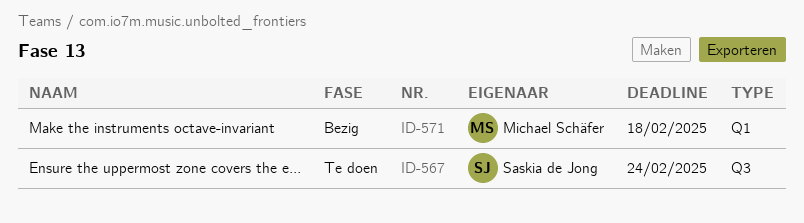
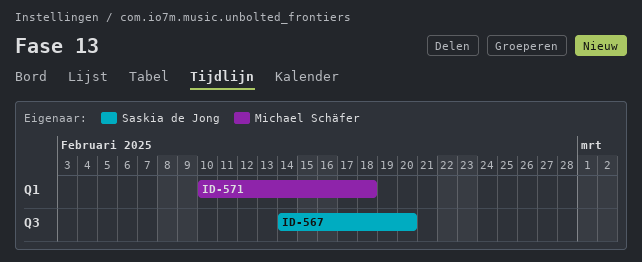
ID-567, due: Feb 24 -> Feb 20

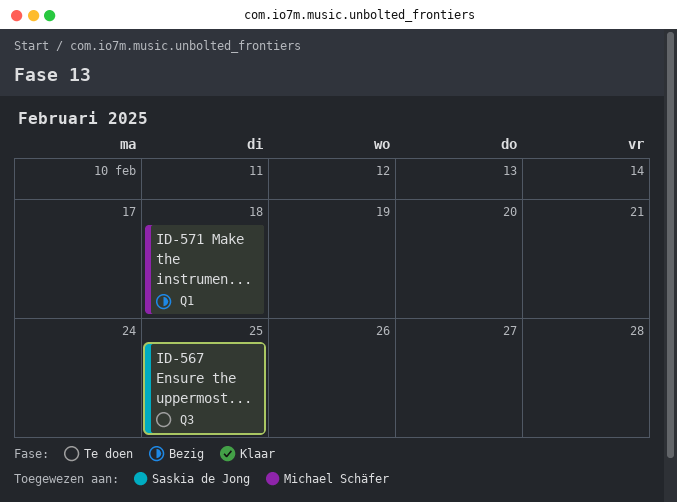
ID-567, due: Feb 20 -> Feb 25

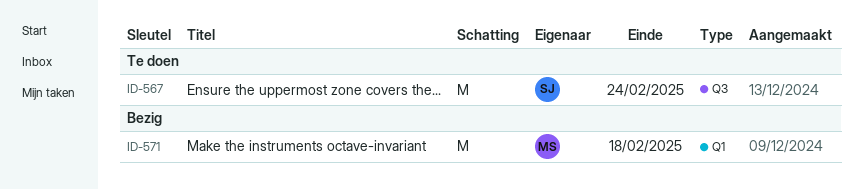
ID-567, due: Feb 25 -> Feb 24

